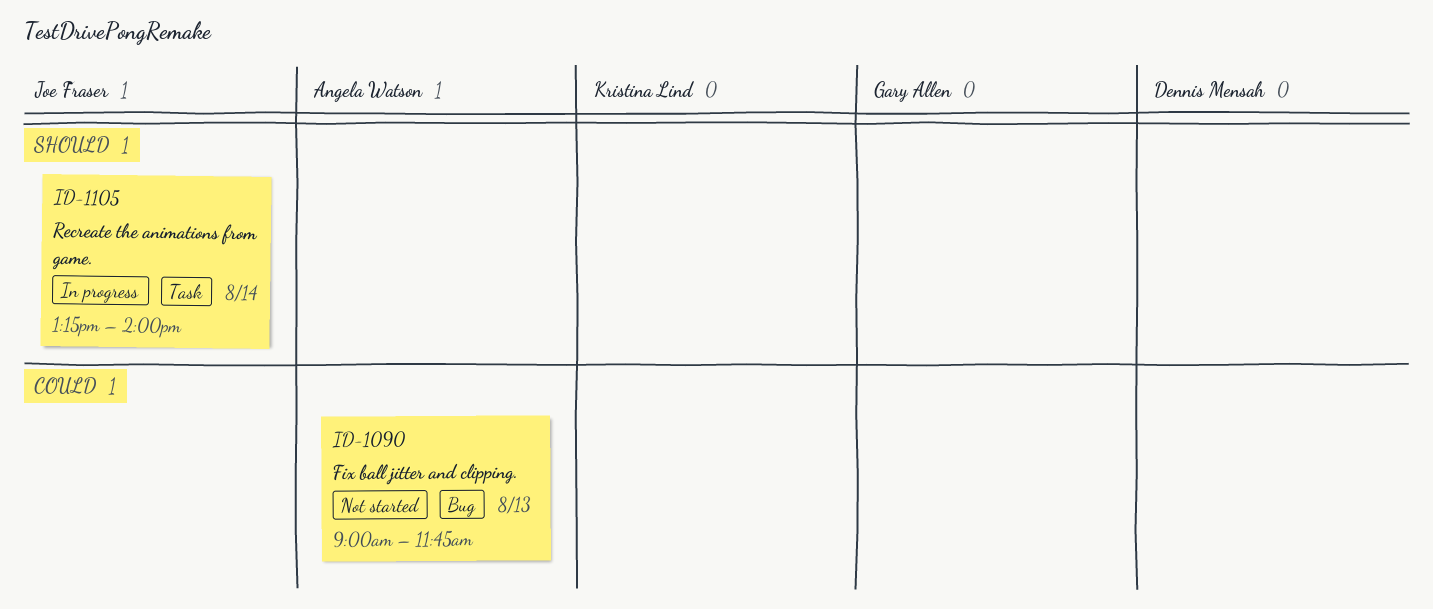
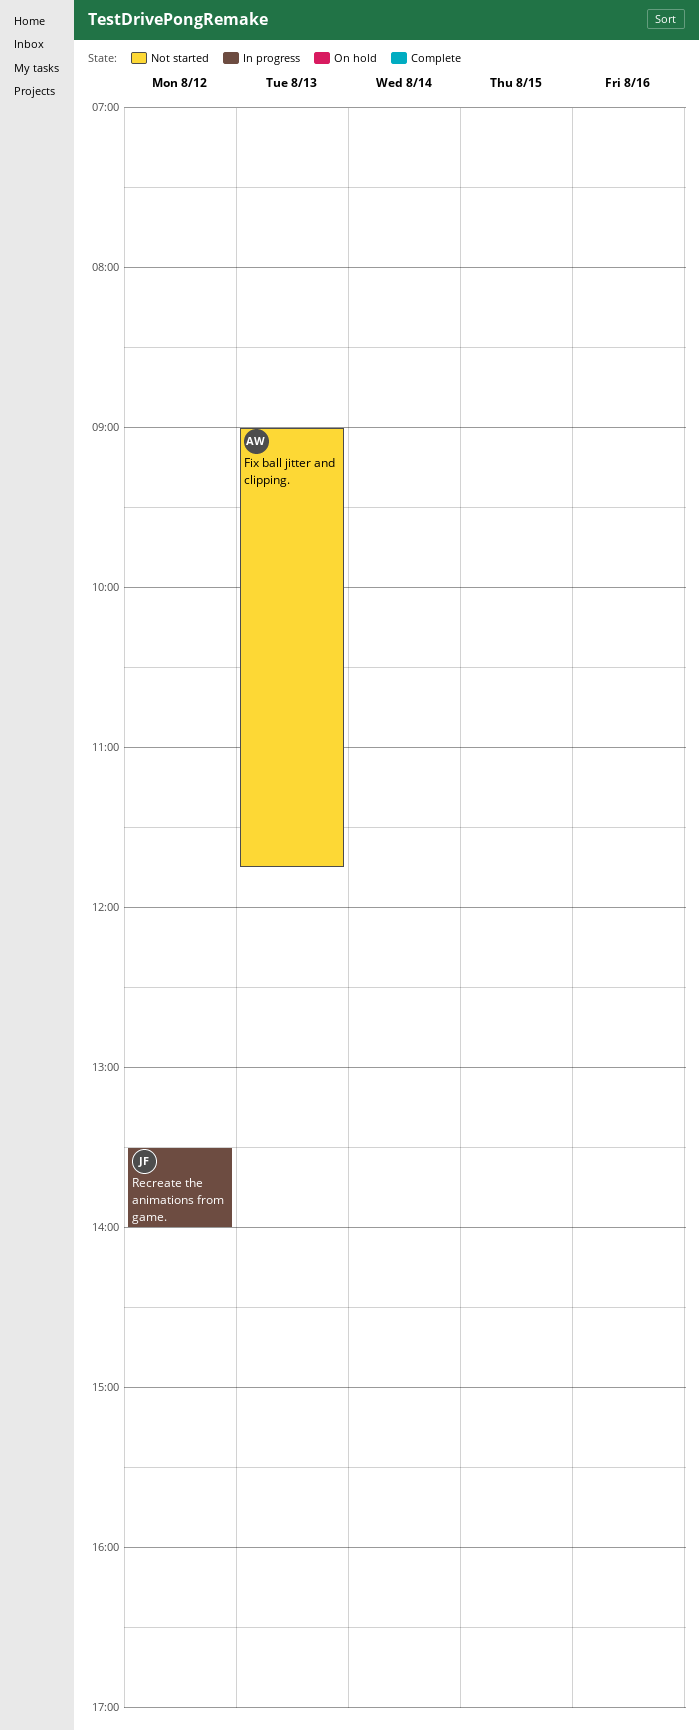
Recreate the animations from game., day: Aug 14 -> Aug 12
Recreate the animations from game., begins: 13:15 -> 13:30

